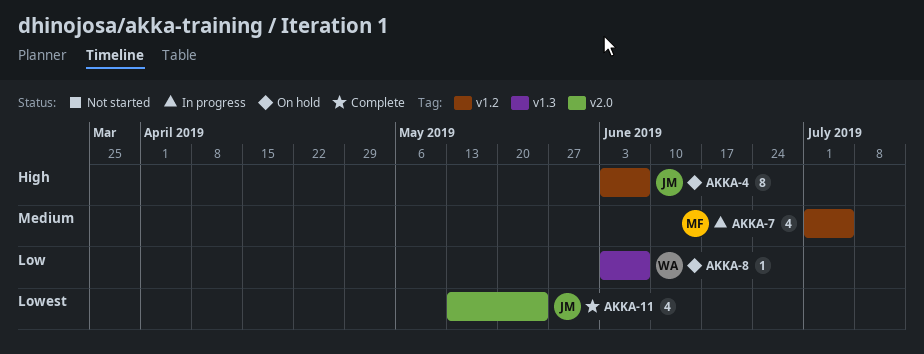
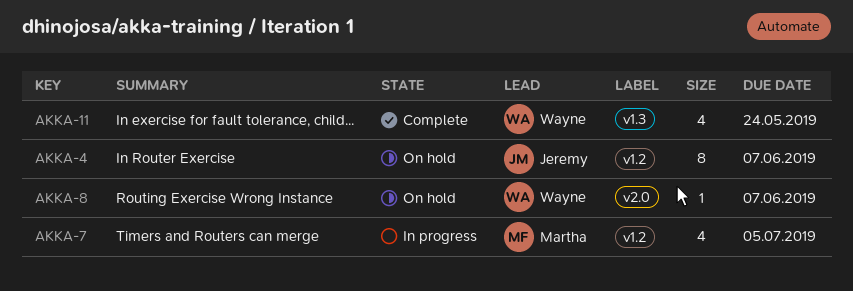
AKKA-8, label: v1.3 -> v2.0
AKKA-11, owner: Jeremy -> Wayne
AKKA-11, label: v2.0 -> v1.3

